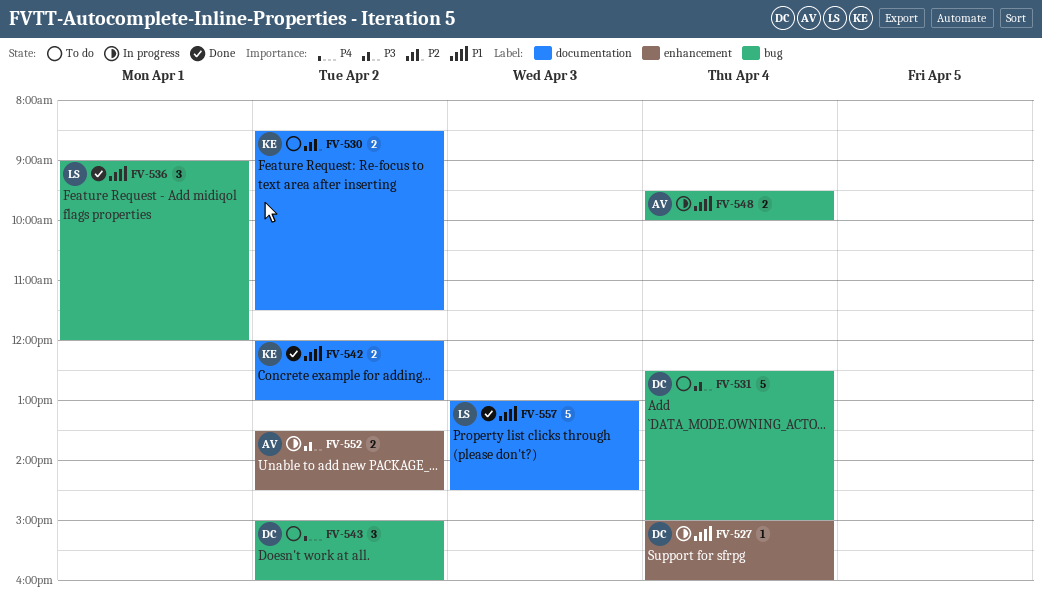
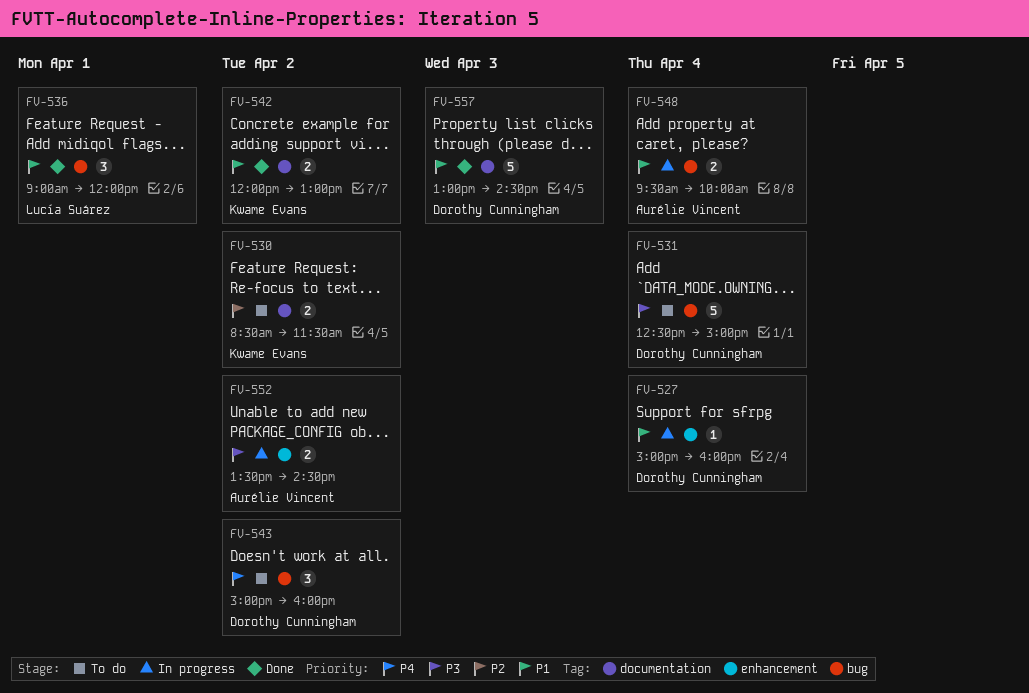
FV-557, owner: Lucía Suárez -> Dorothy Cunningham

